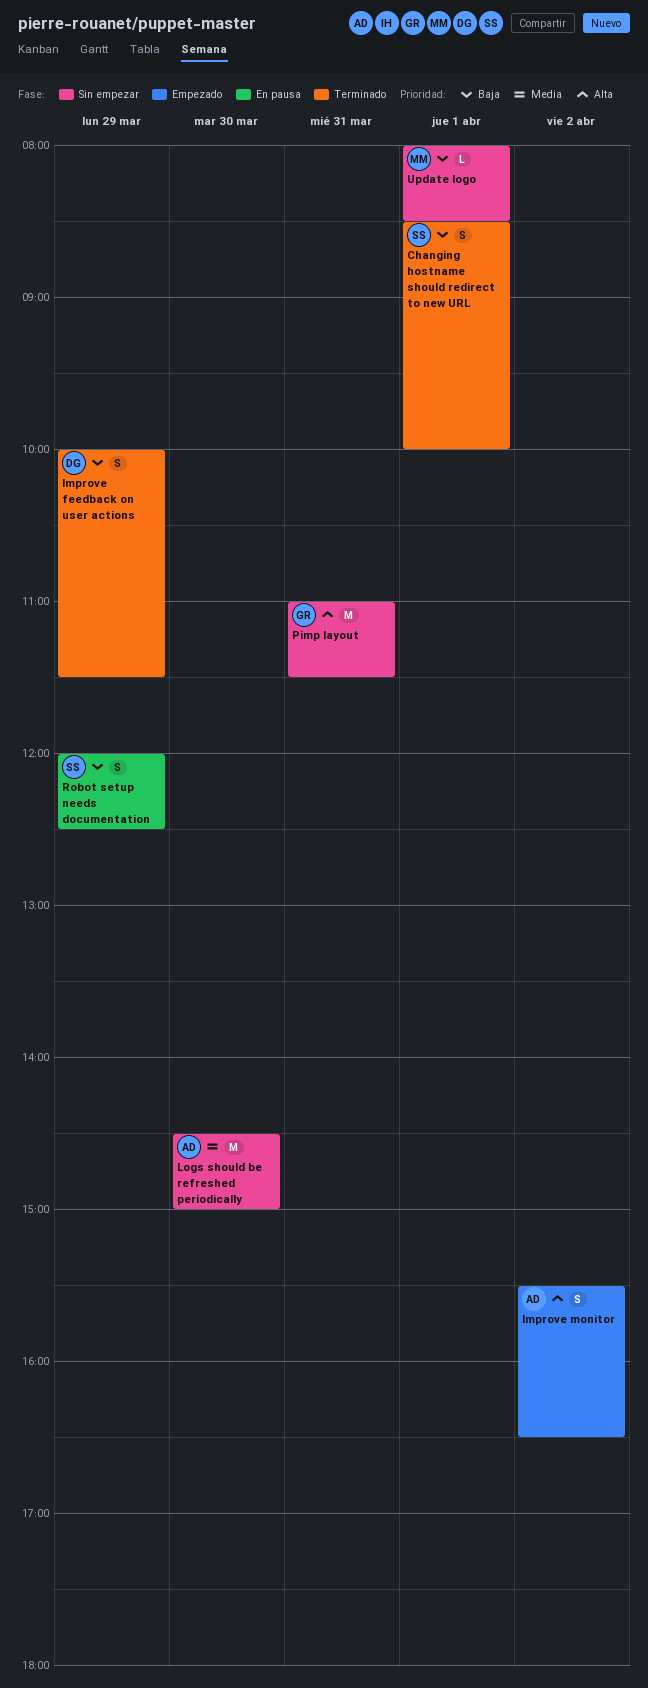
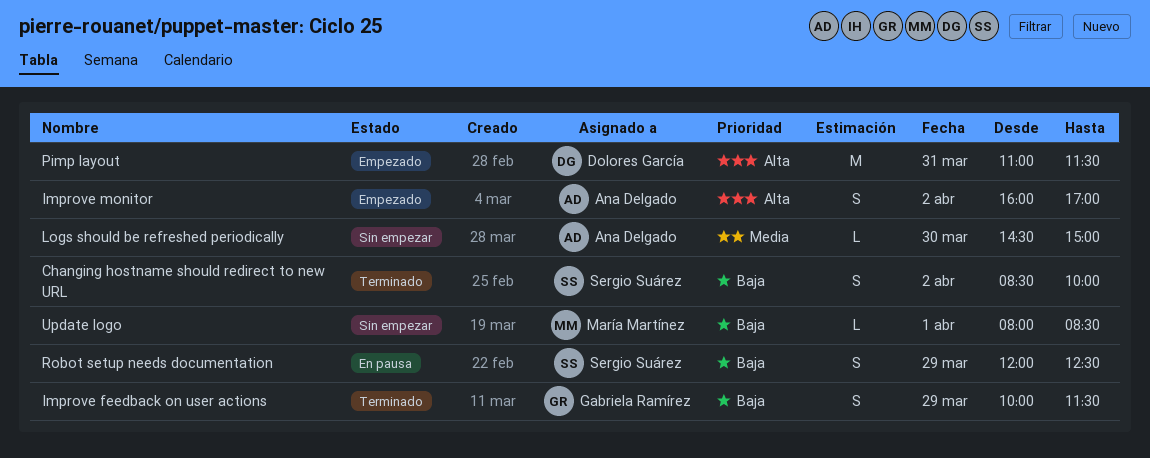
Changing hostname should redirect to new URL, day: Apr 1 -> Apr 2
Improve feedback on user actions, owner: Dolores García -> Gabriela Ramírez
Improve monitor, begins: 15:30 -> 16:00
Improve monitor, ends: 16:30 -> 17:00
Logs should be refreshed periodically, estimate: M -> L
Pimp layout, status: Sin empezar -> Empezado
Pimp layout, owner: Gabriela Ramírez -> Dolores García

